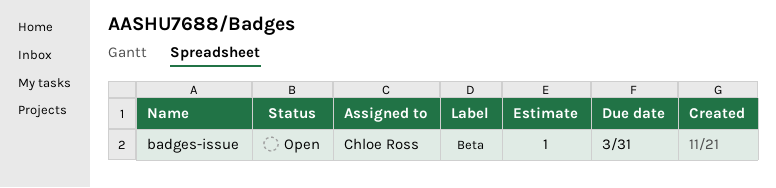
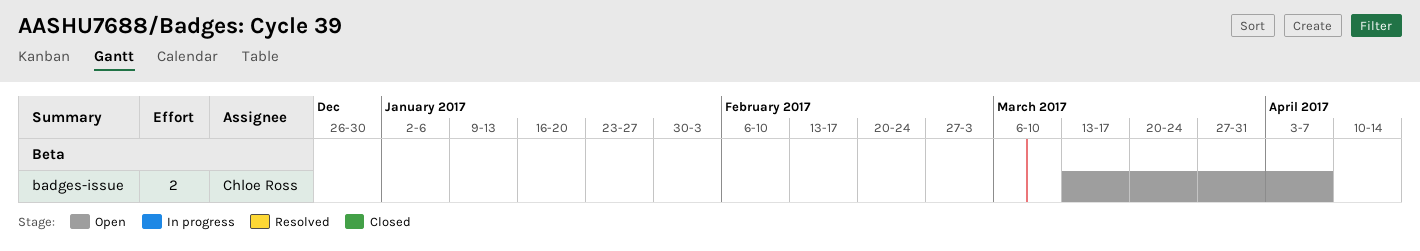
badges-issue, estimate: 1 -> 2
badges-issue, due: Mar 31 -> Apr 7

